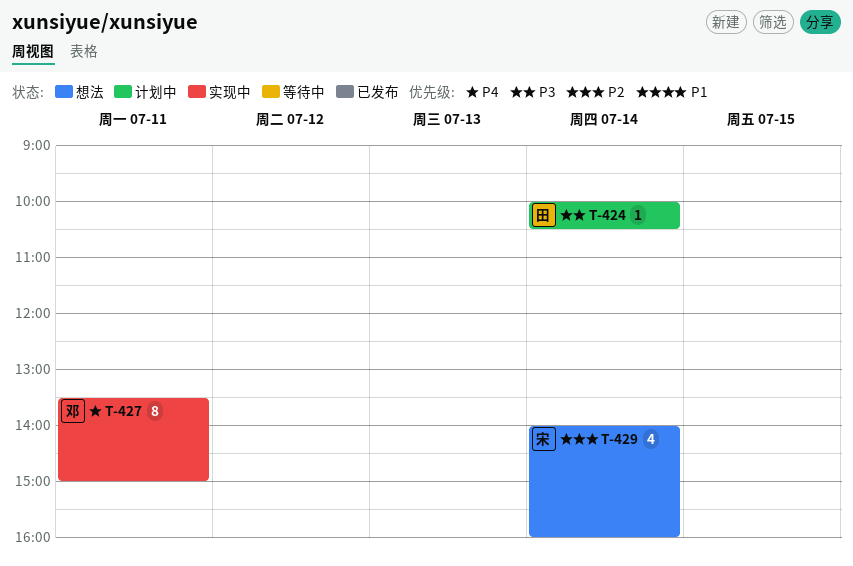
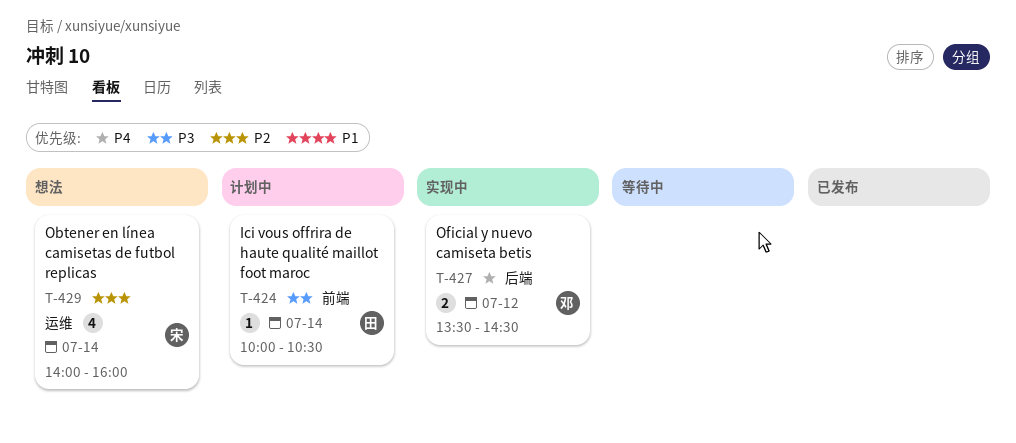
T-427, estimate: 8 -> 2
T-427, day: Jul 11 -> Jul 12
T-427, ends: 15:00 -> 14:30

